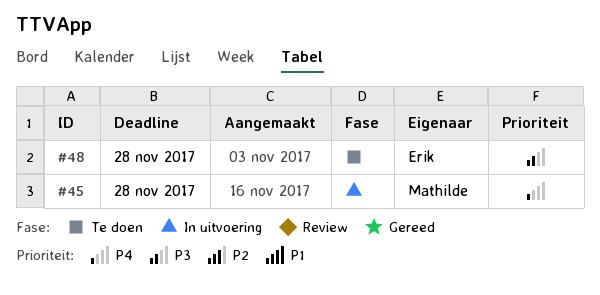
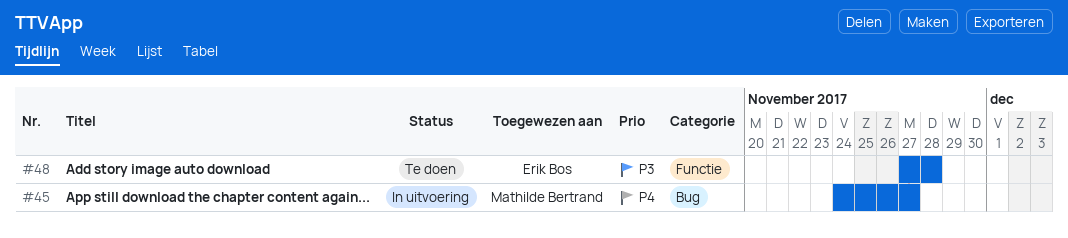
#45, due: Nov 28 -> Nov 27

